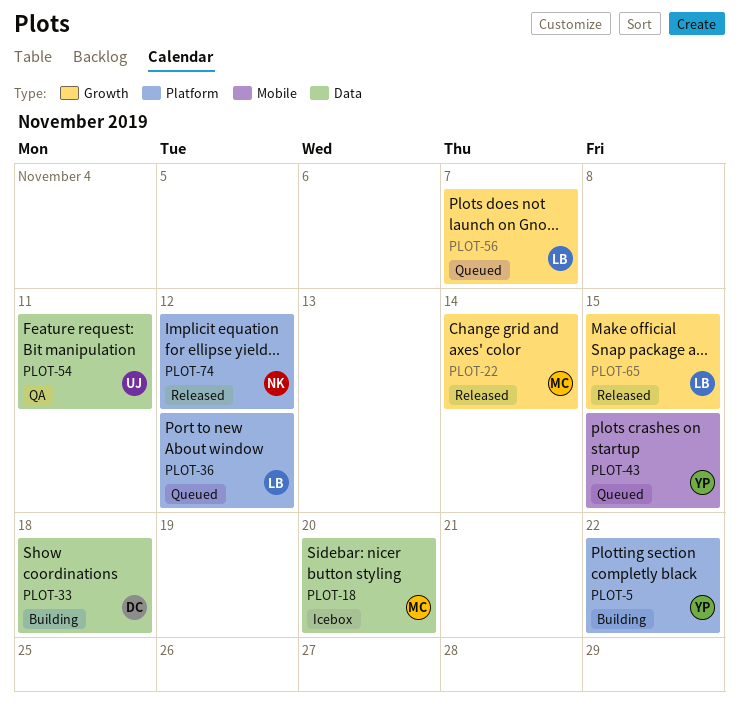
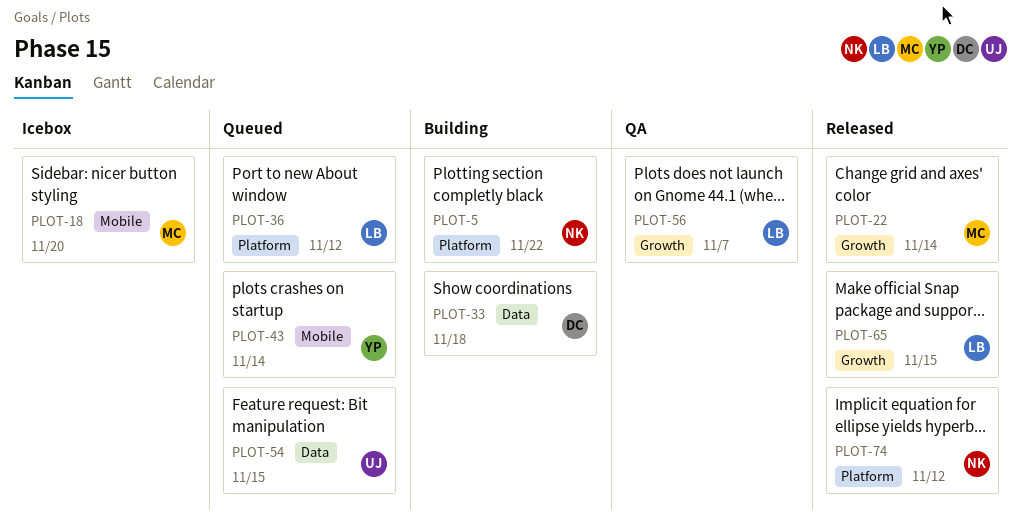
PLOT-5, owner: YP -> NK
PLOT-18, label: Data -> Mobile
PLOT-43, due: Nov 15 -> Nov 14
PLOT-54, status: QA -> Queued
PLOT-54, due: Nov 11 -> Nov 15
PLOT-56, status: Queued -> QA

